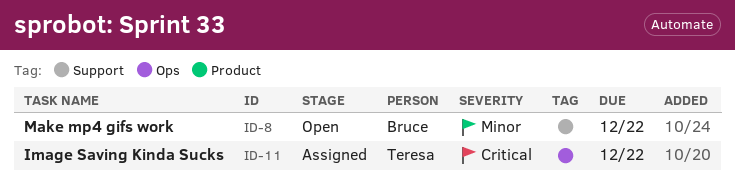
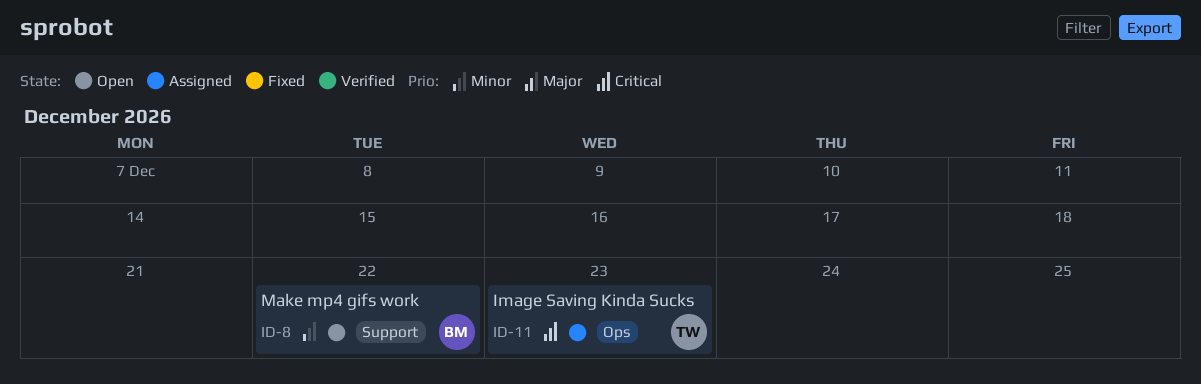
ID-11, due: Dec 22 -> Dec 23

